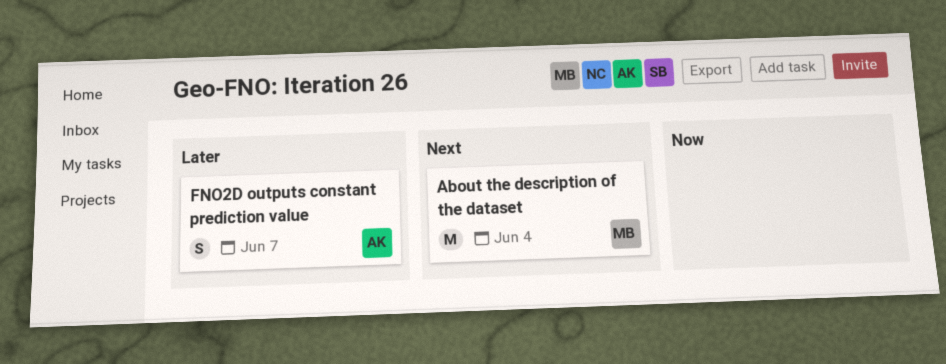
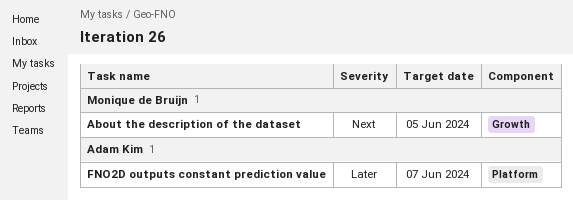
About the description of the dataset, due: Jun 4 -> Jun 5

